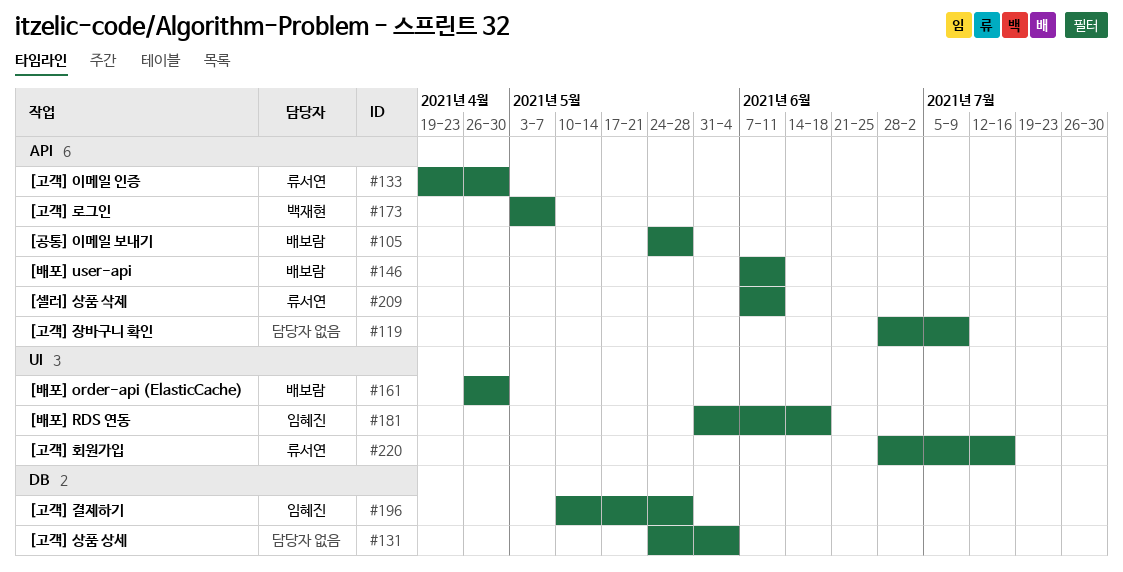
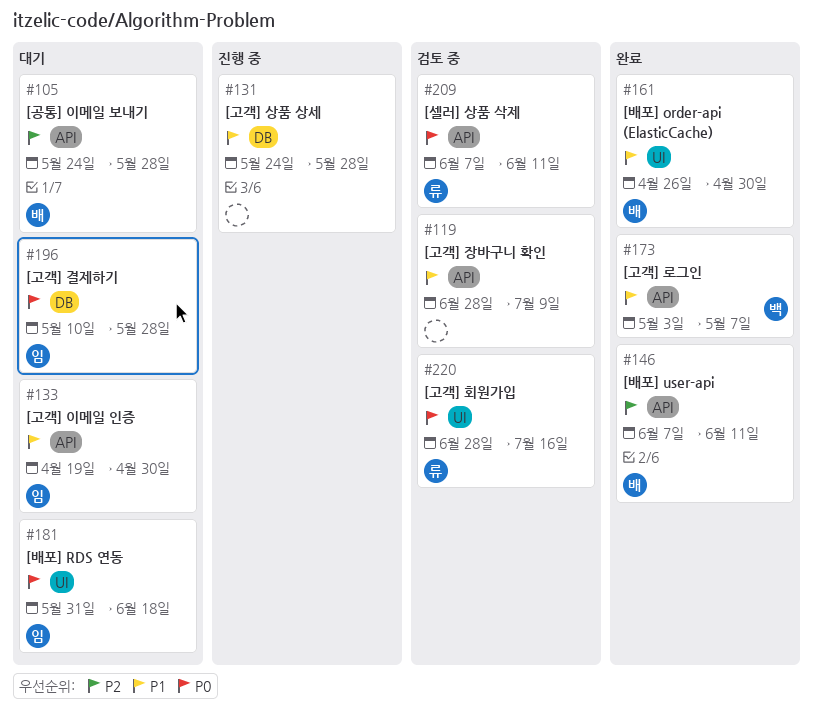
#131, due: Jun 4 -> May 28
#133, owner: 류서연 -> 임혜진

